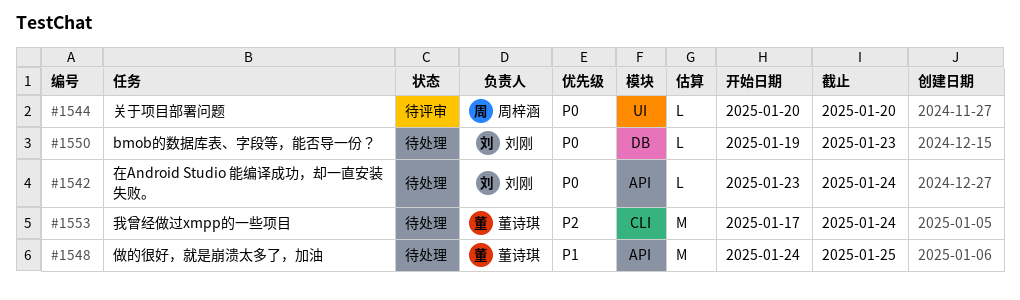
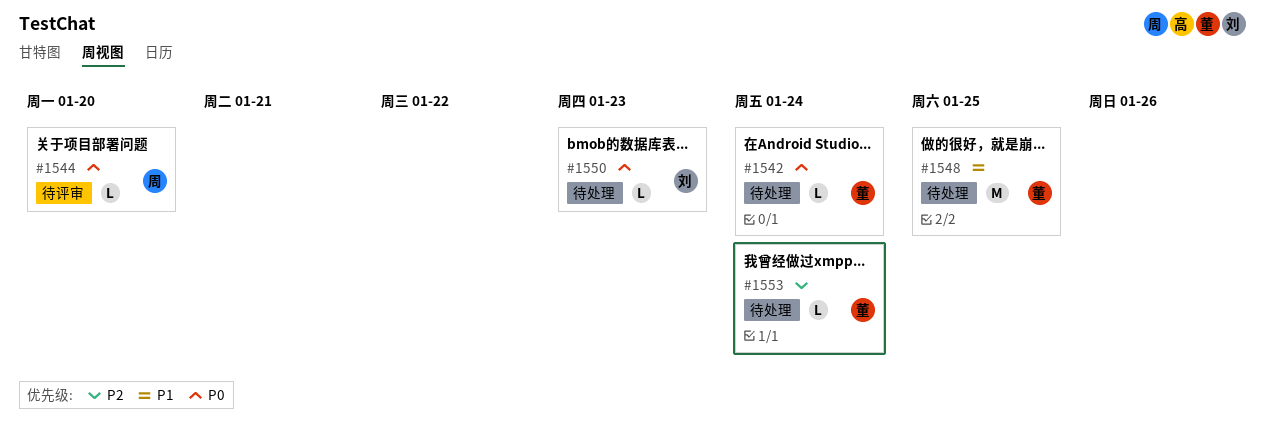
#1542, owner: 刘刚 -> 董诗琪
#1553, estimate: M -> L

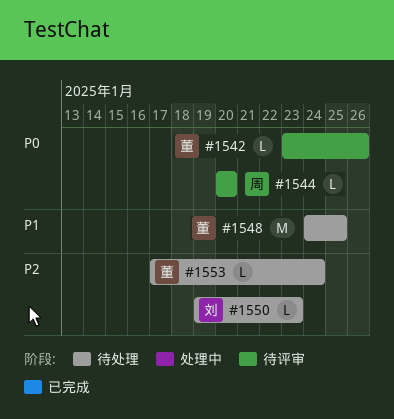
#1542, status: 待处理 -> 待评审
#1542, due: Jan 24 -> Jan 26
#1550, priority: P0 -> P2

